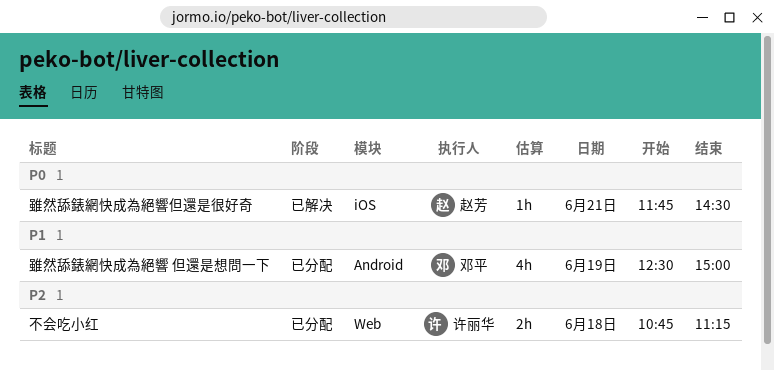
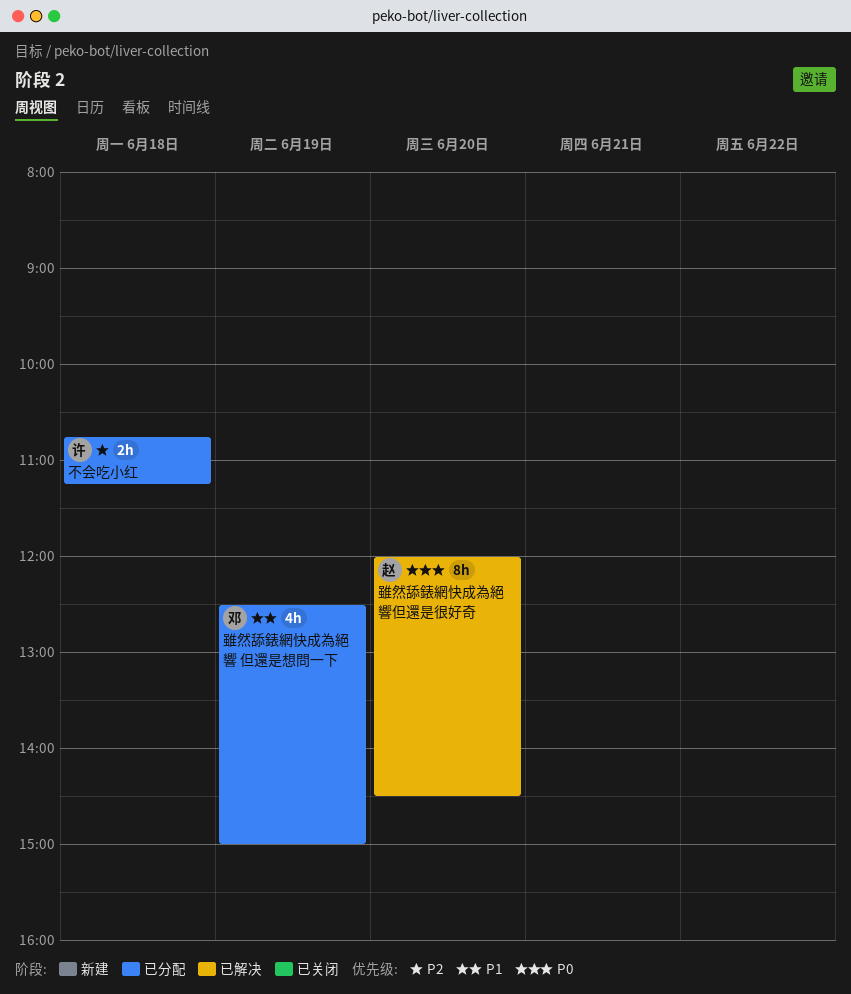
雖然舔錶網快成為絕響但還是很好奇, estimate: 1h -> 8h
雖然舔錶網快成為絕響但還是很好奇, day: Jun 21 -> Jun 20
雖然舔錶網快成為絕響但還是很好奇, begins: 11:45 -> 12:00

